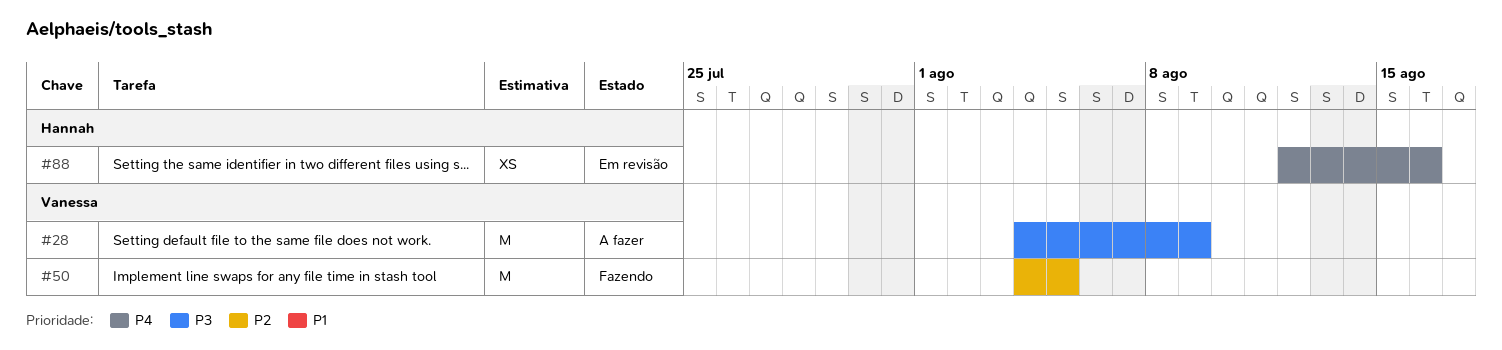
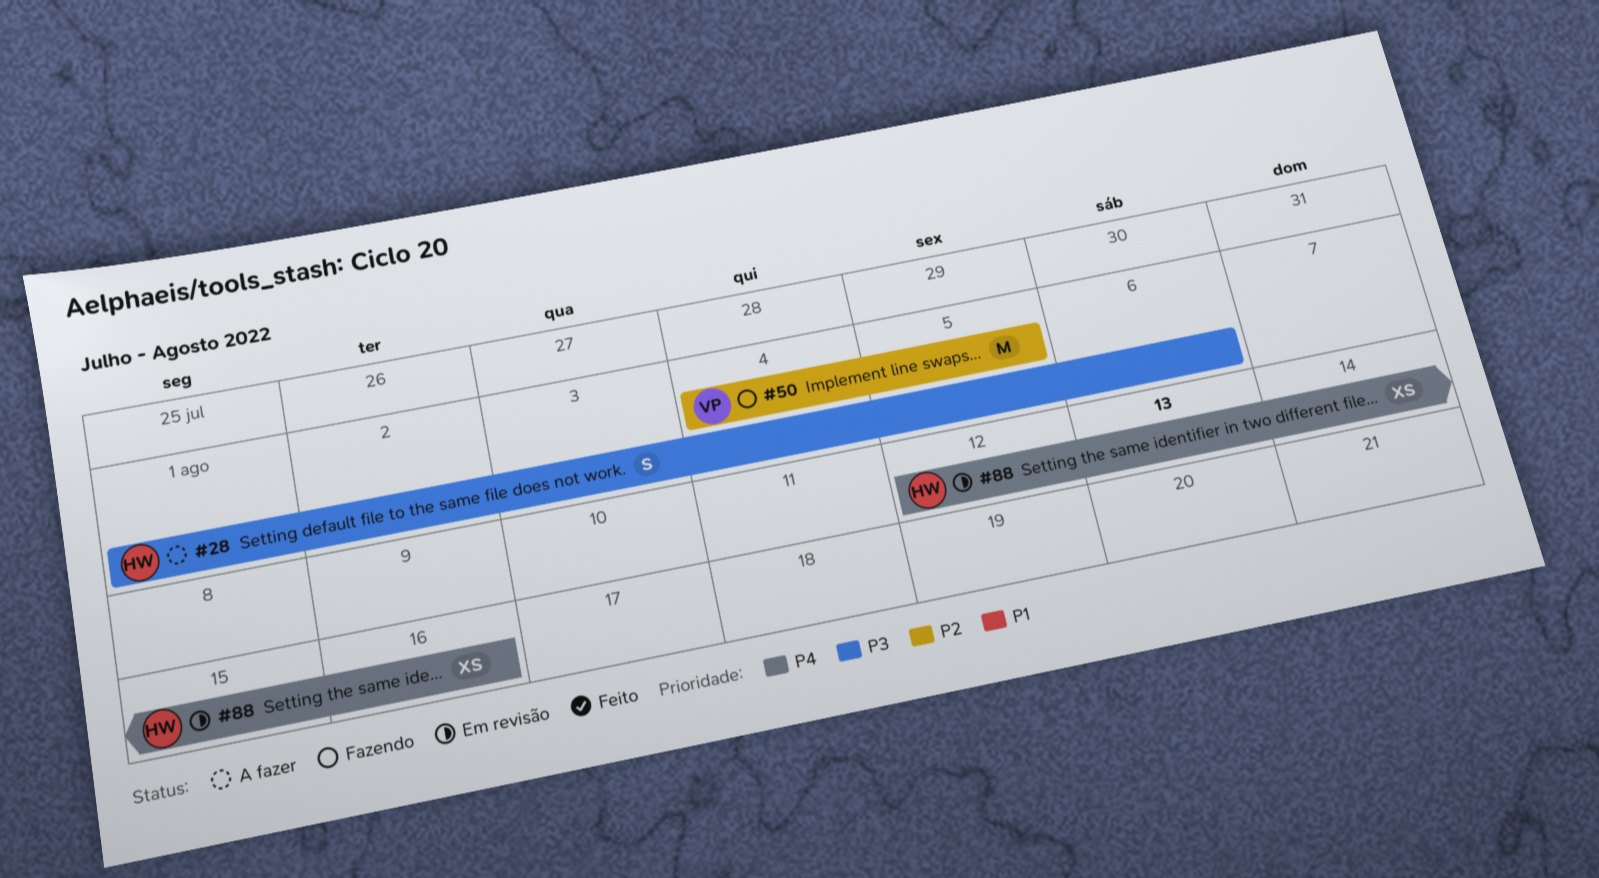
#28, owner: Vanessa -> Hannah
#28, estimate: M -> S
#28, start: Aug 4 -> Aug 1
#28, due: Aug 9 -> Aug 6

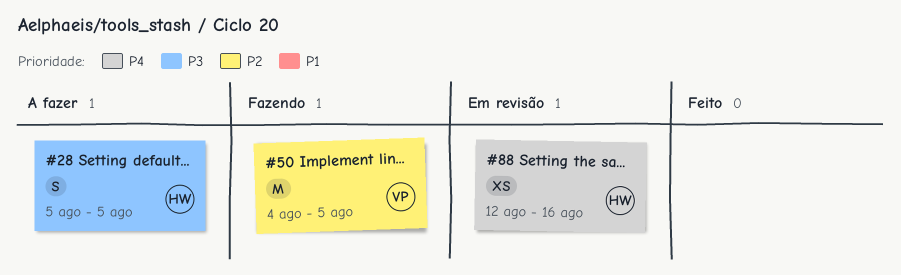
#28, start: Aug 1 -> Aug 5
#28, due: Aug 6 -> Aug 5

